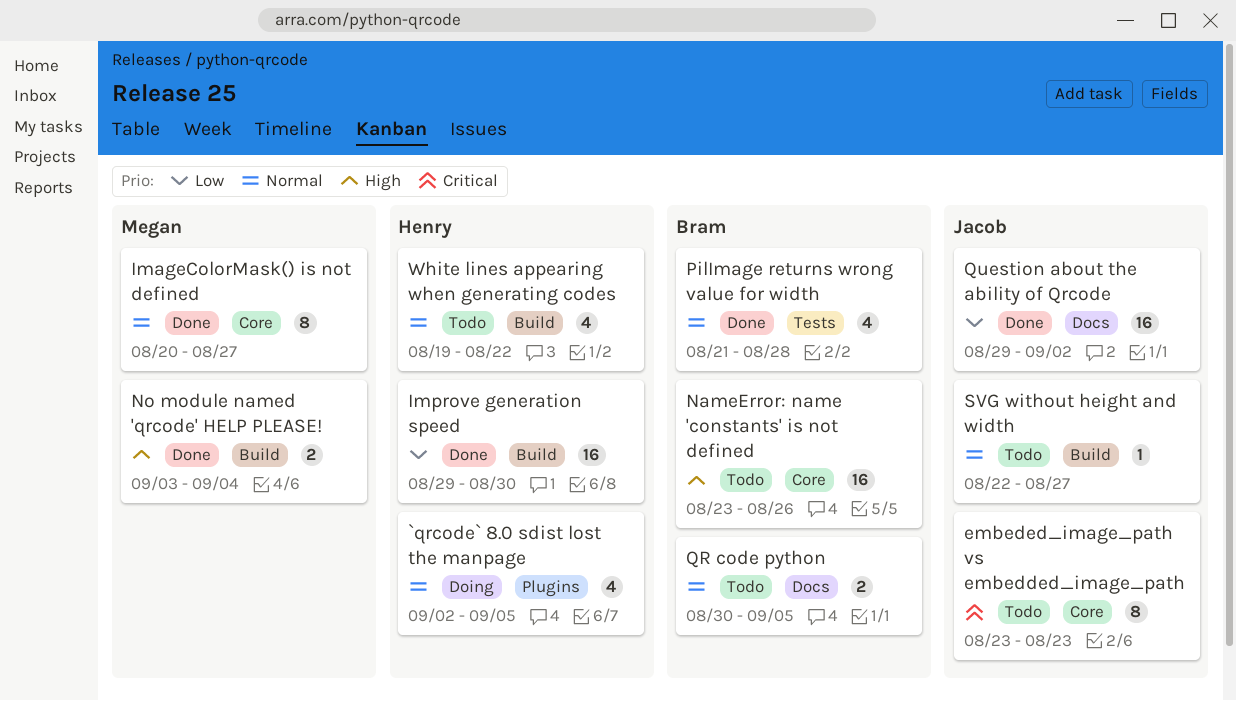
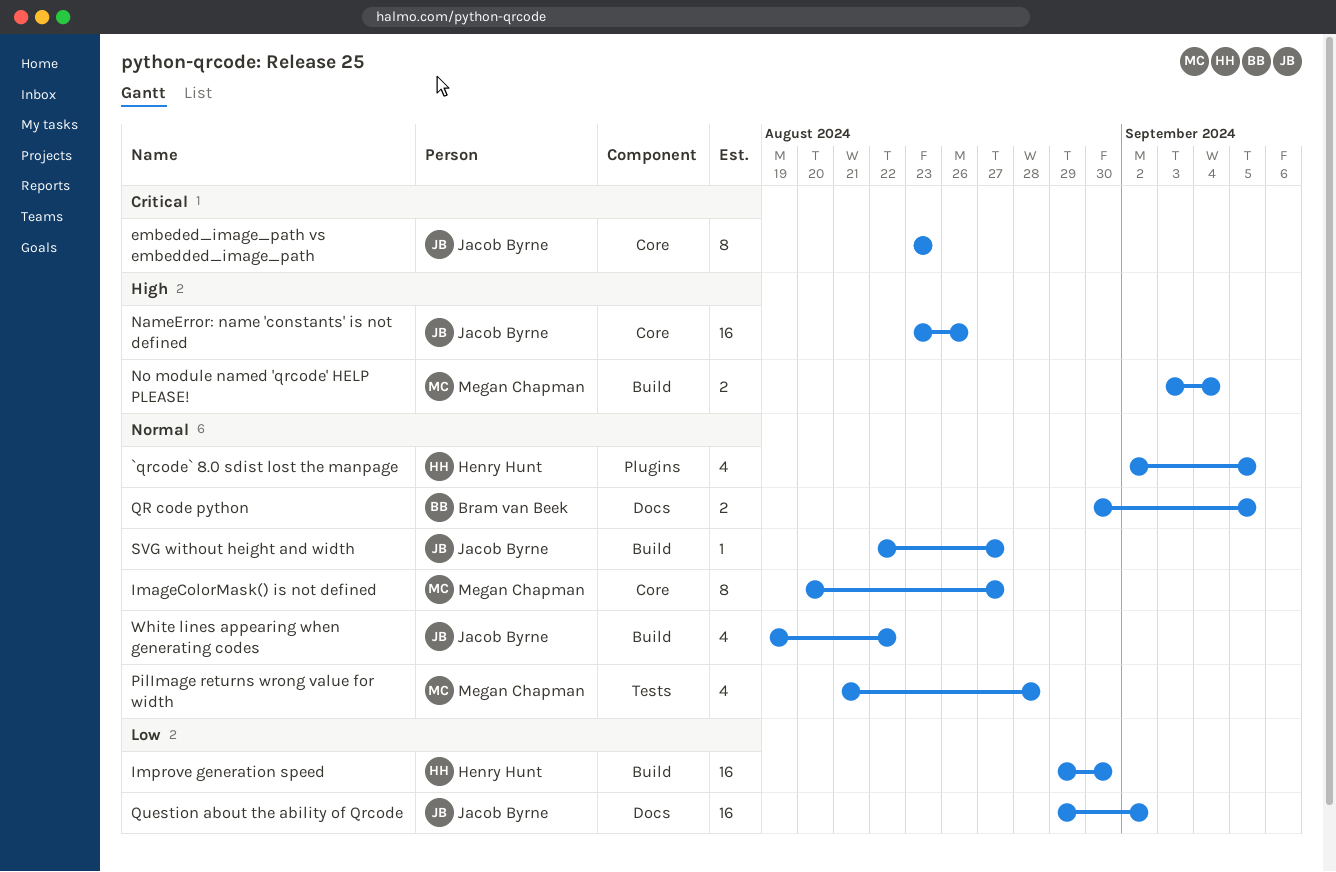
NameError: name 'constants' is not defined, owner: Bram van Beek -> Jacob Byrne
PilImage returns wrong value for width, owner: Bram van Beek -> Megan Chapman
White lines appearing when generating codes, owner: Henry Hunt -> Jacob Byrne

